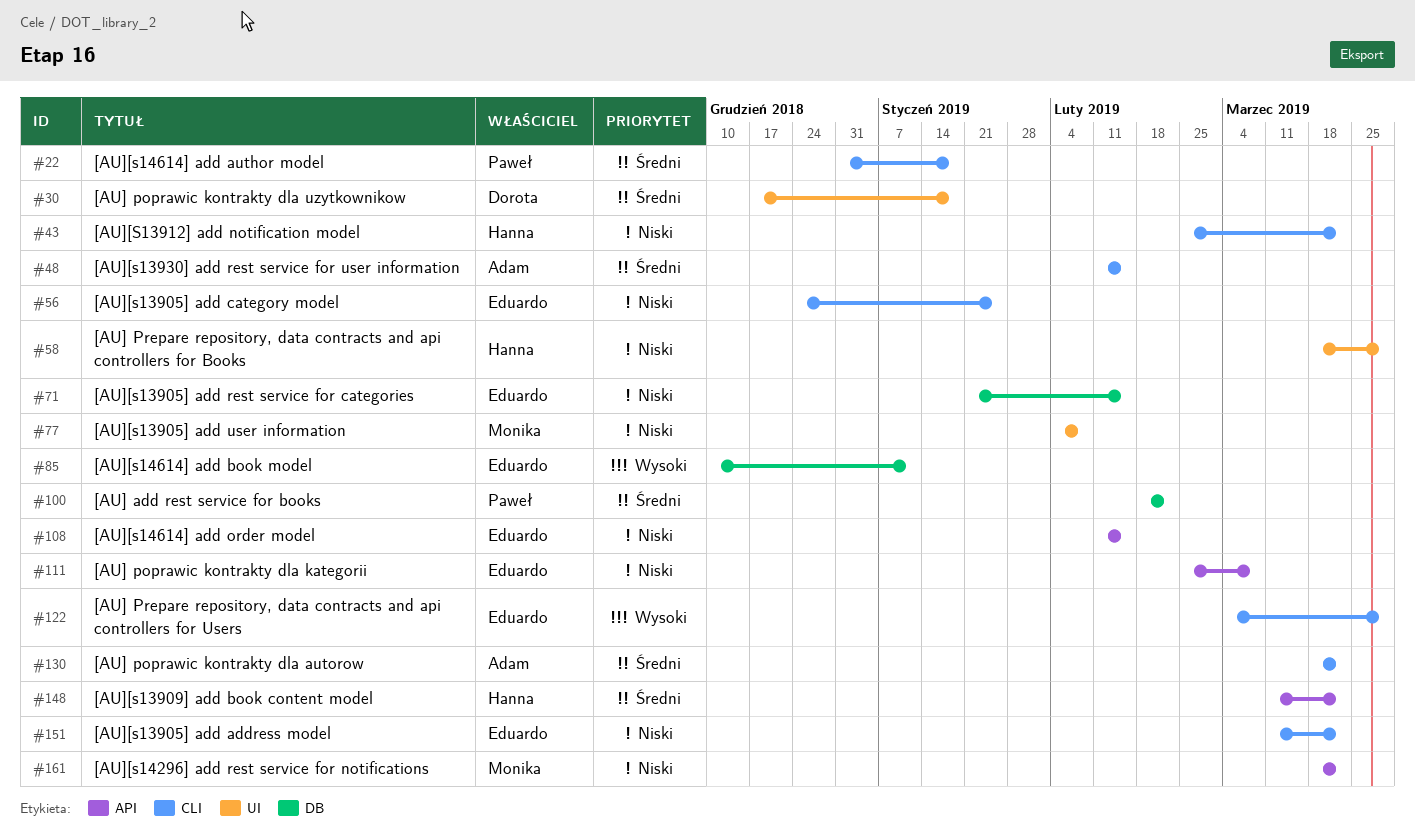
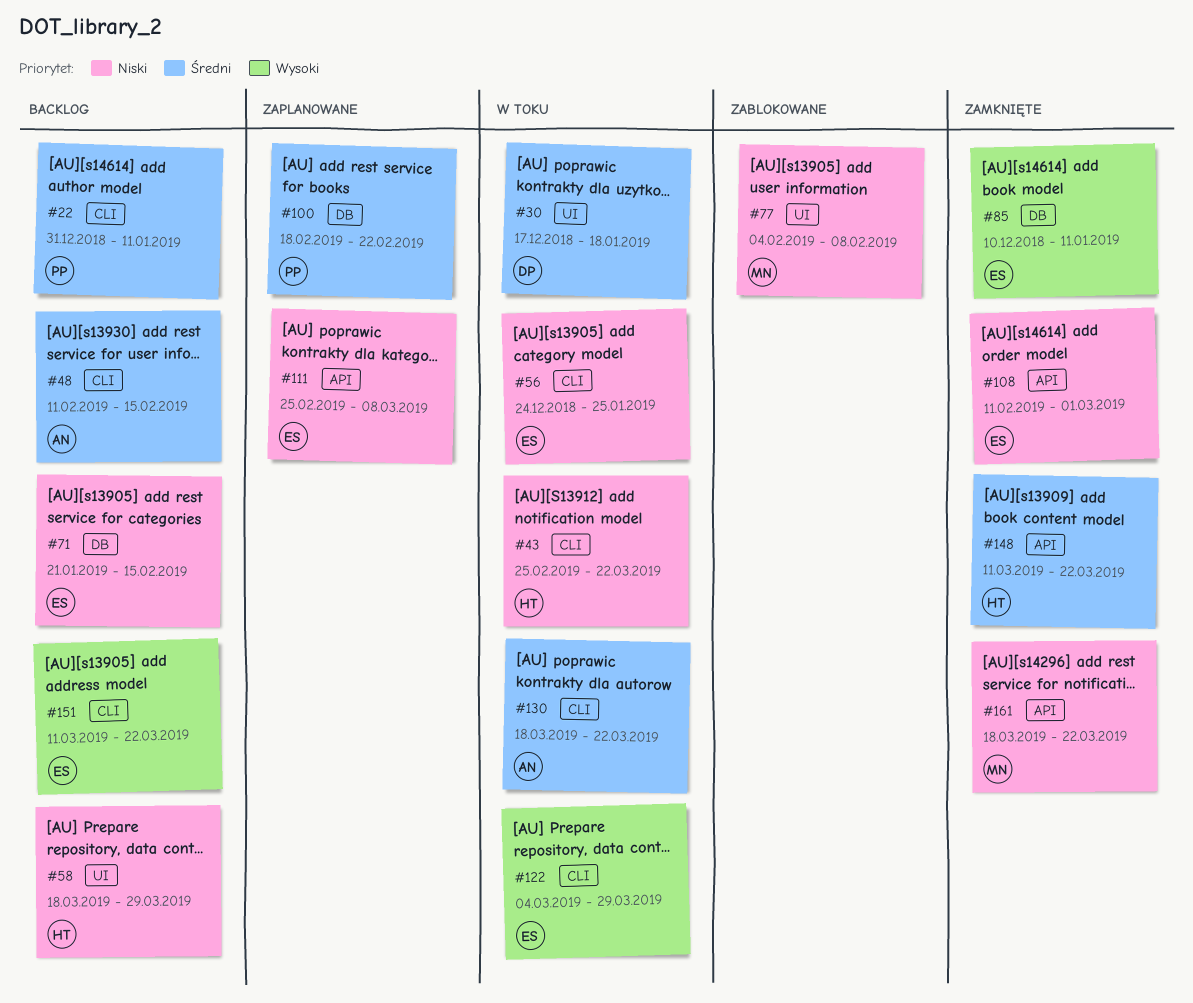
#22, due: Jan 18 -> Jan 11
#108, due: Feb 15 -> Mar 1
#151, priority: Niski -> Wysoki

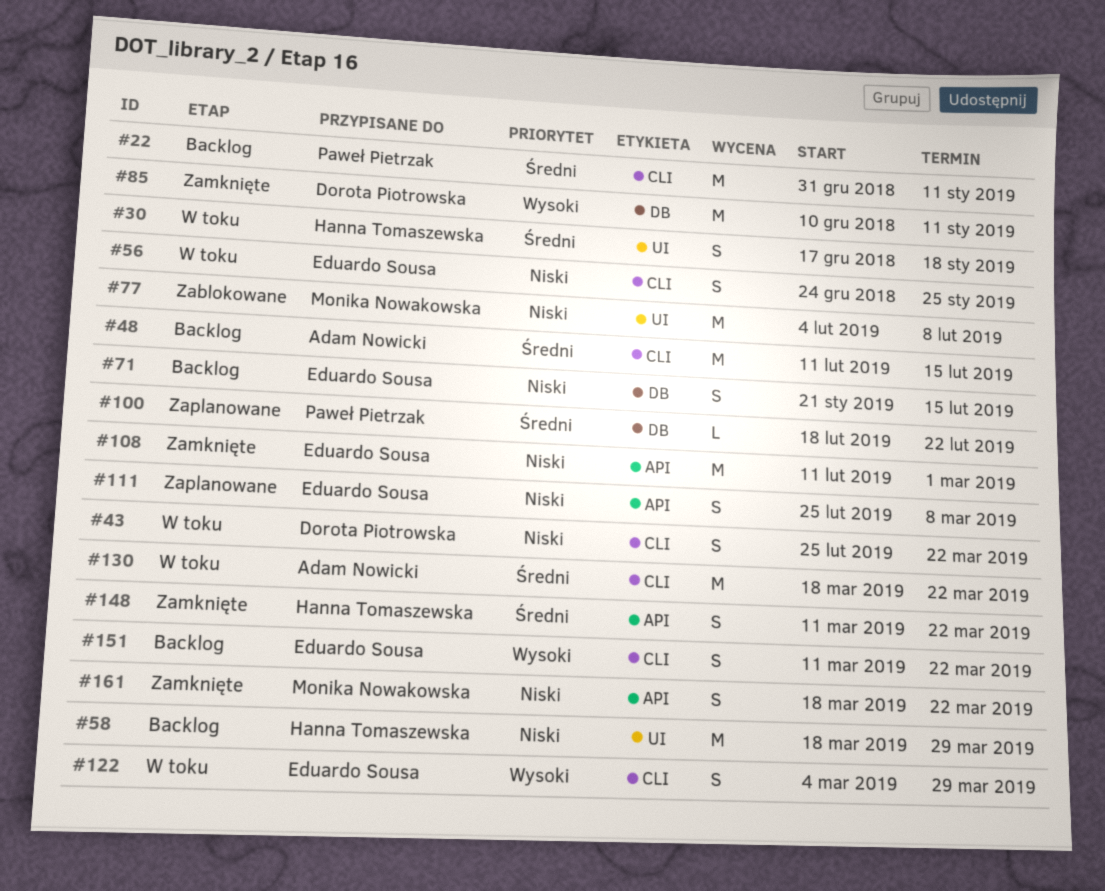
#30, owner: Dorota Piotrowska -> Hanna Tomaszewska
#43, owner: Hanna Tomaszewska -> Dorota Piotrowska
#85, owner: Eduardo Sousa -> Dorota Piotrowska

